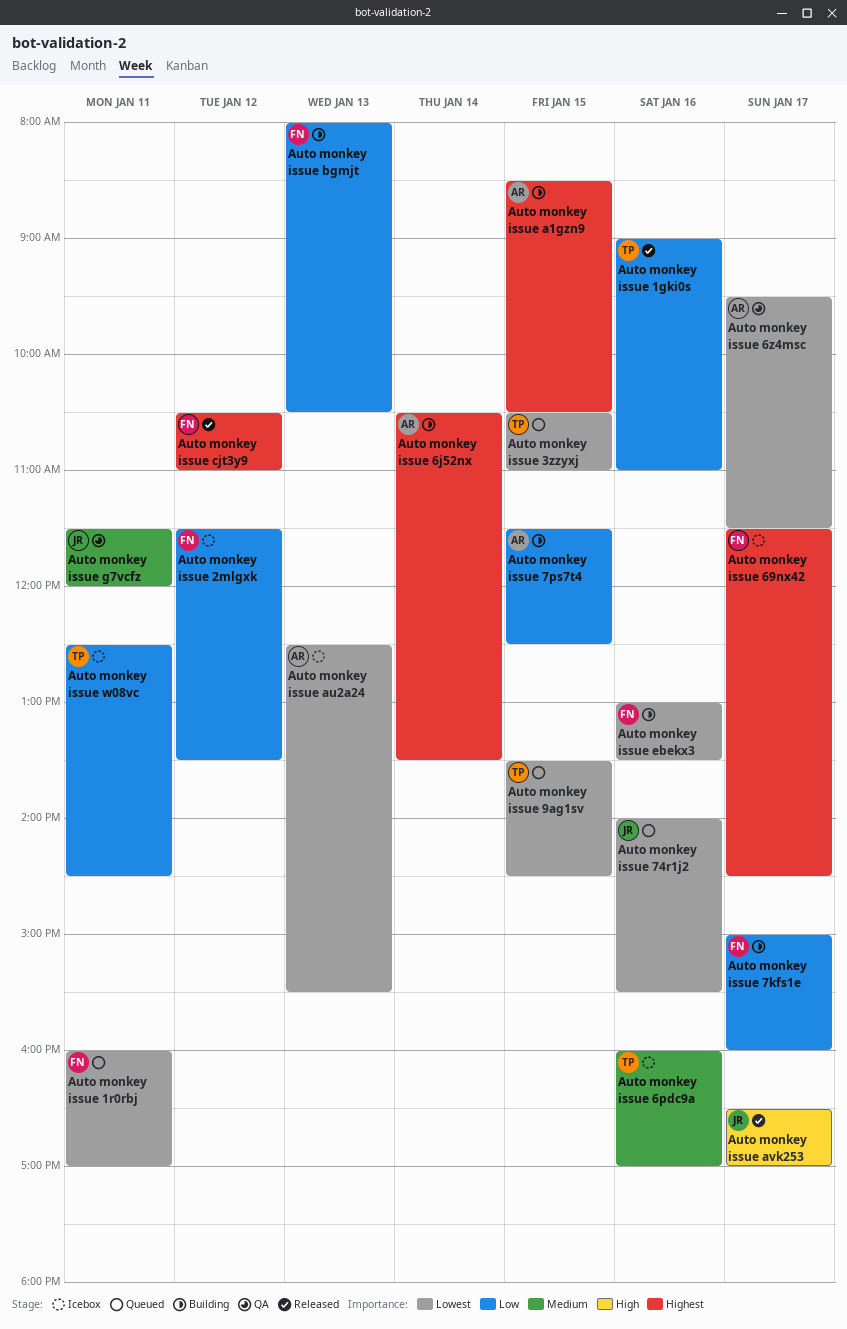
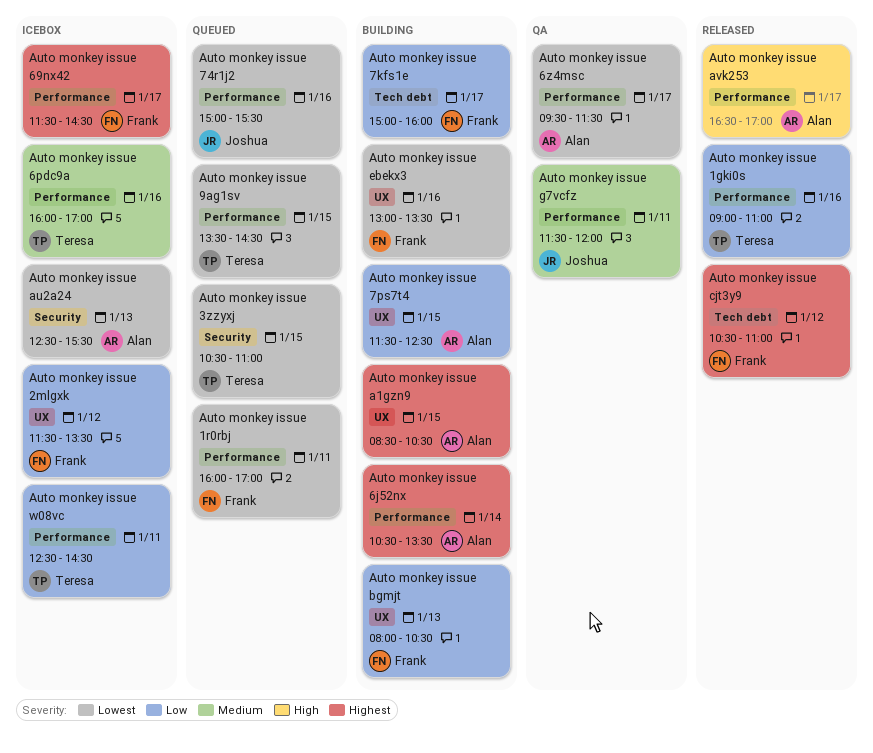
Auto monkey issue 74r1j2, begins: 14:00 -> 15:00
Auto monkey issue avk253, owner: Joshua -> Alan

